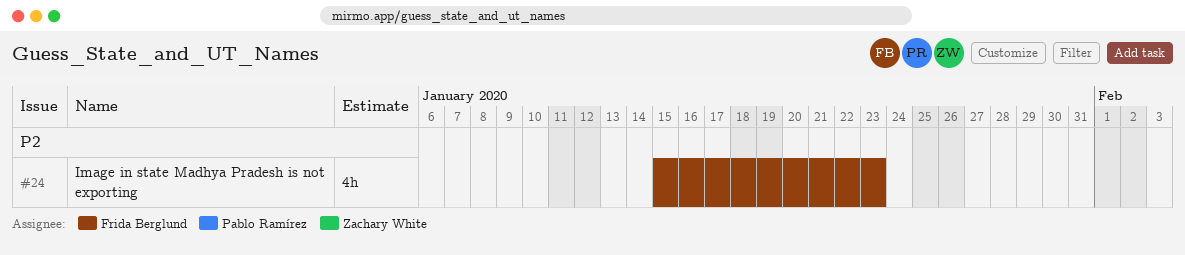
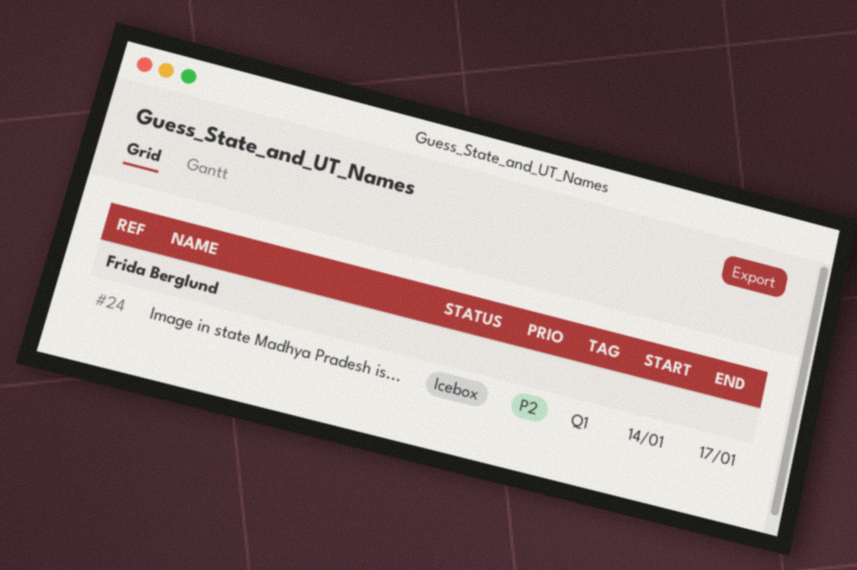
#24, start: Jan 15 -> Jan 14
#24, due: Jan 23 -> Jan 17

